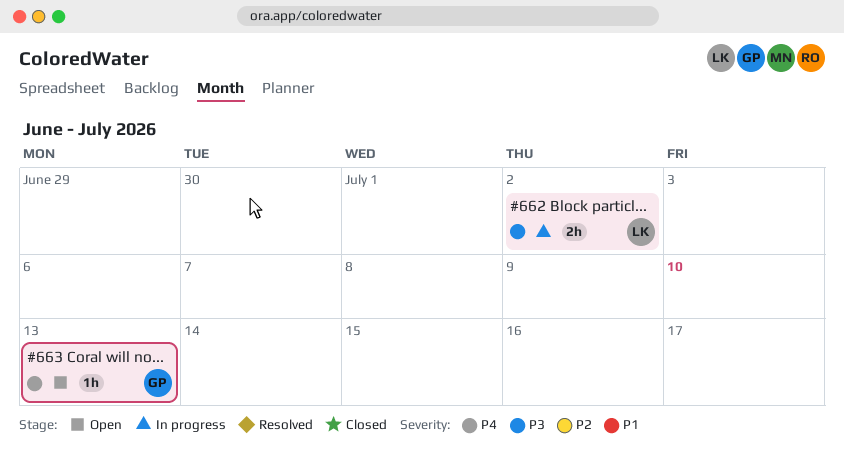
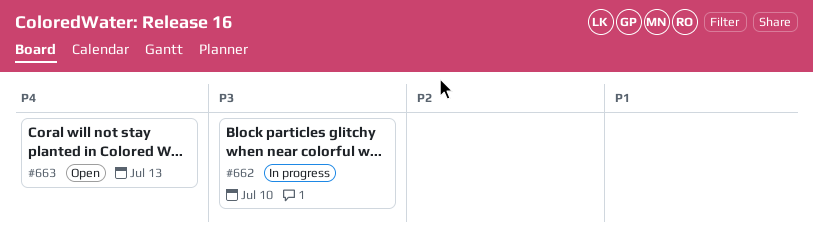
#662, due: Jul 2 -> Jul 10

